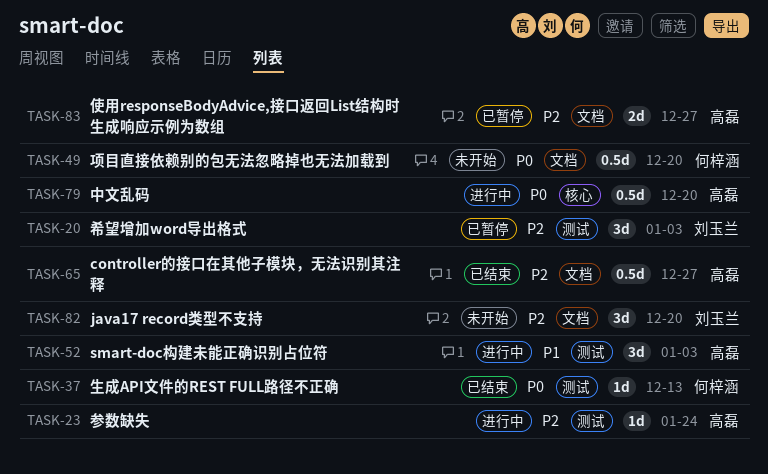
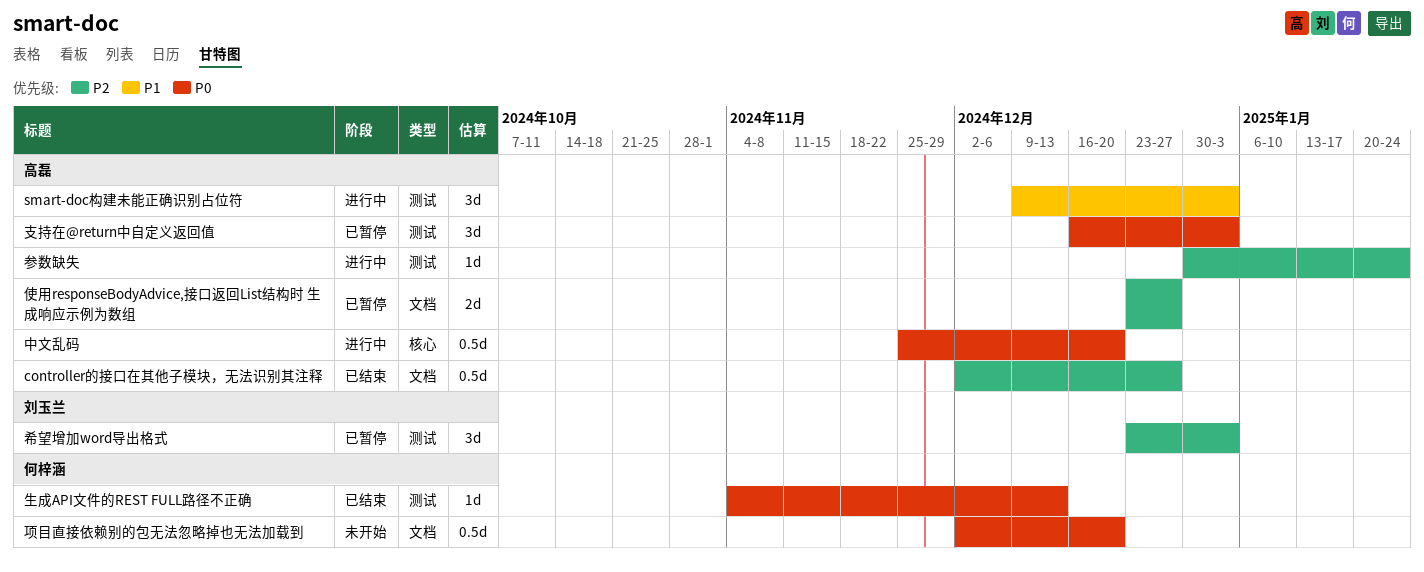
java17 record类型不支持: present -> none
支持在@return中自定义返回值: none -> present

